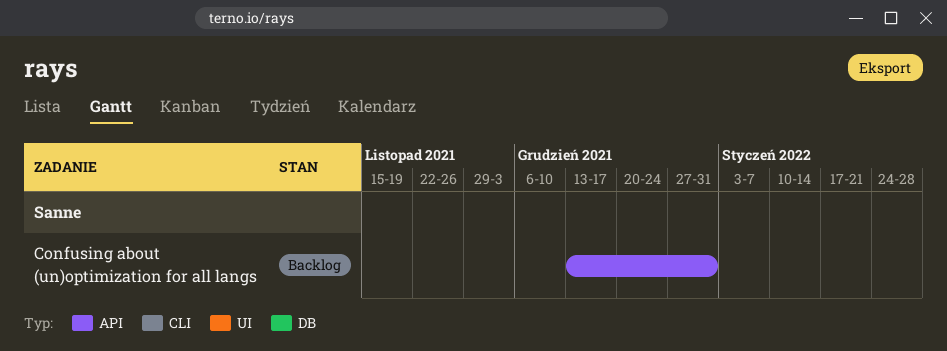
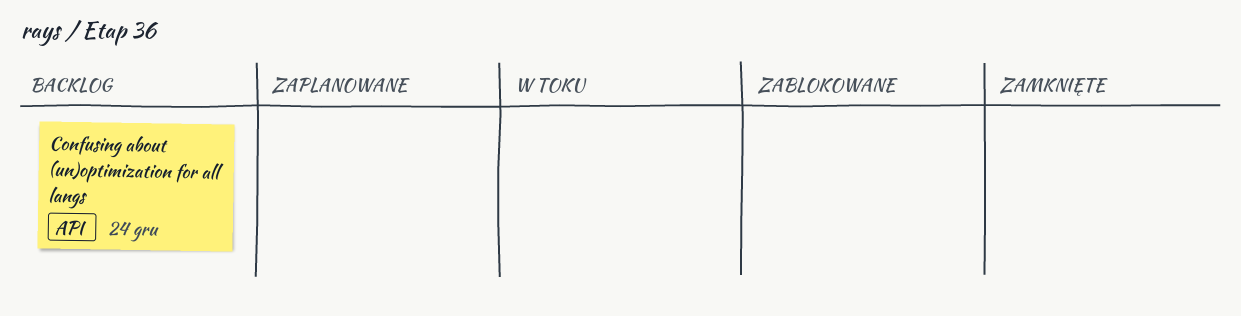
Confusing about (un)optimization for all langs, due: Dec 31 -> Dec 24

